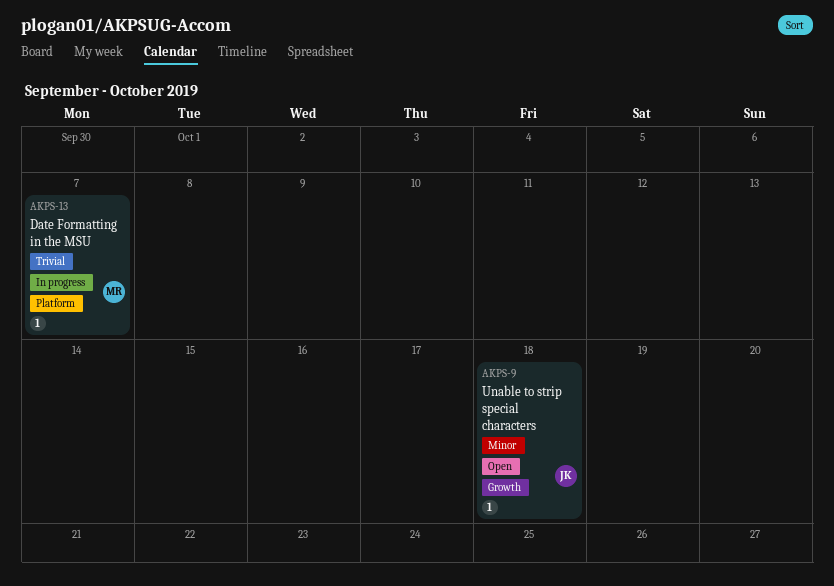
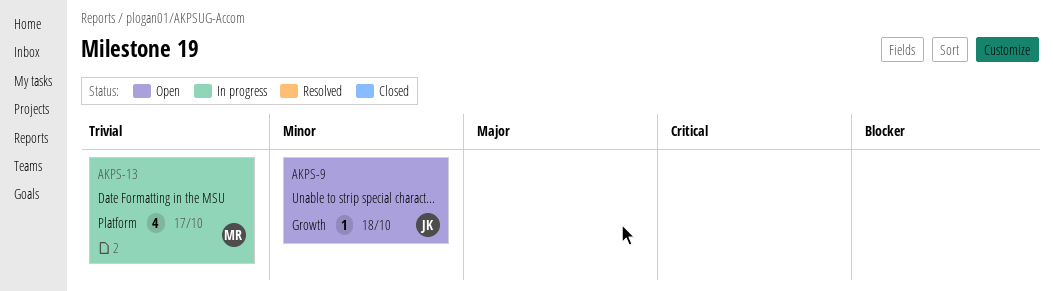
AKPS-13, estimate: 1 -> 4
AKPS-13, due: Oct 7 -> Oct 17

